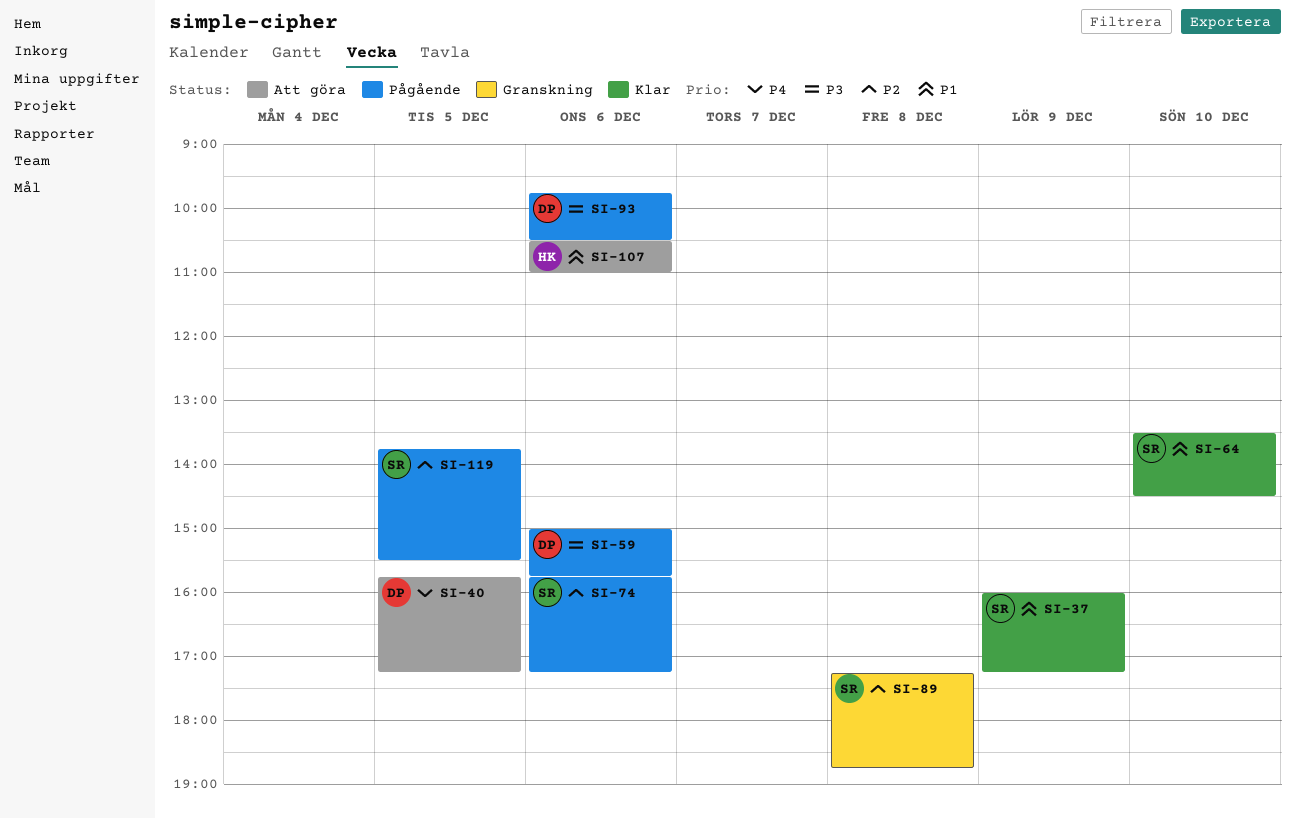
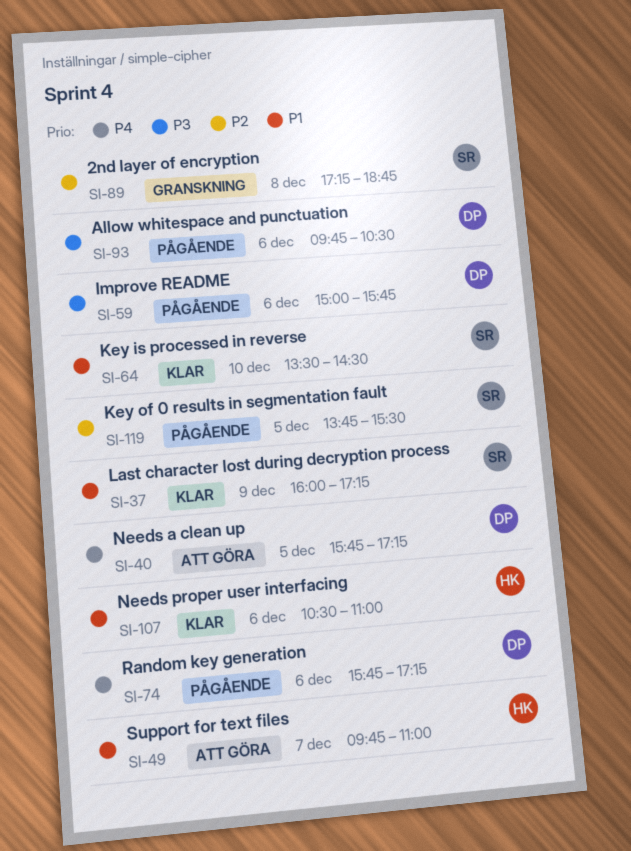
SI-49: none -> present
SI-74, owner: SR -> DP
SI-74, priority: P2 -> P4
SI-107, status: Att göra -> Klar

